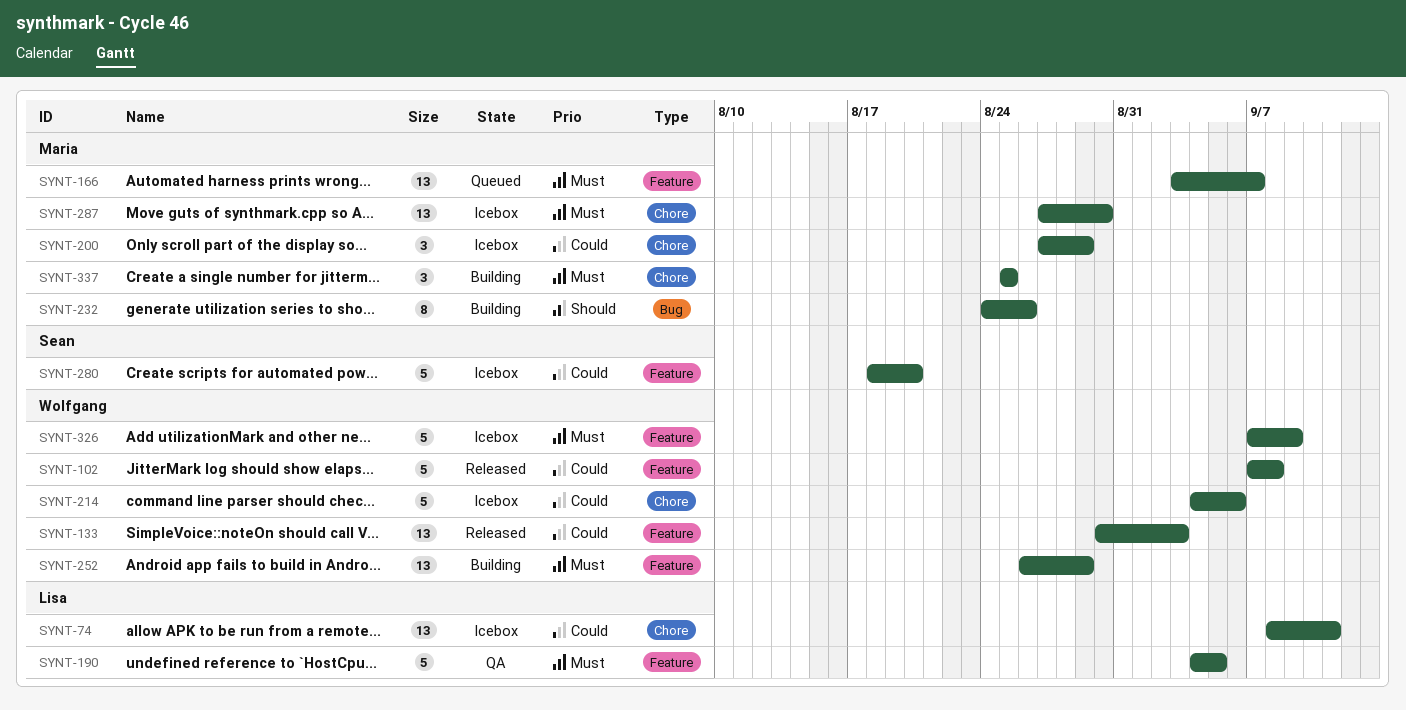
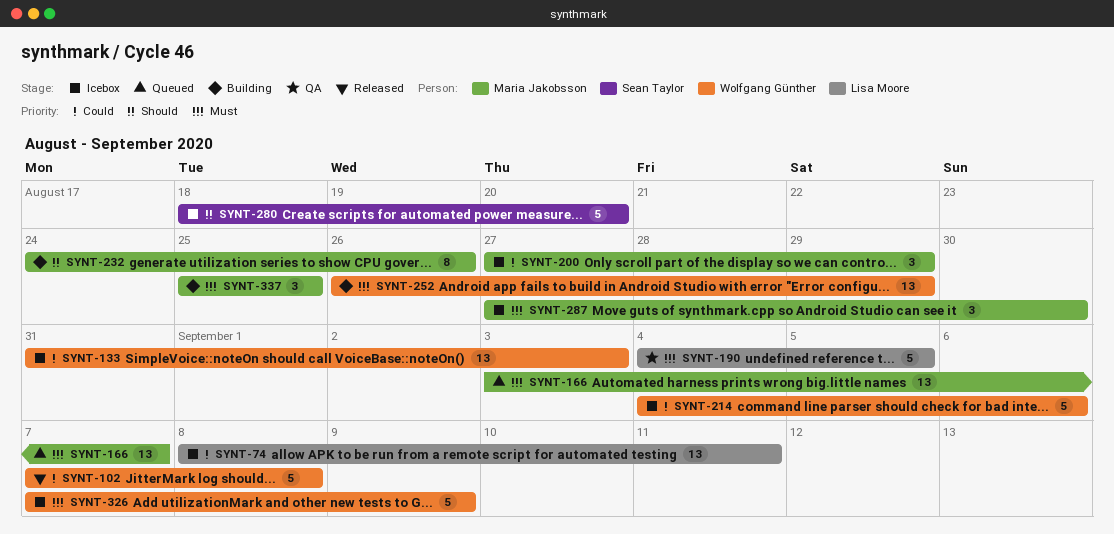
SYNT-133, status: Released -> Icebox
SYNT-133, start: Aug 30 -> Aug 31
SYNT-280, priority: Could -> Should
SYNT-287, estimate: 13 -> 3

